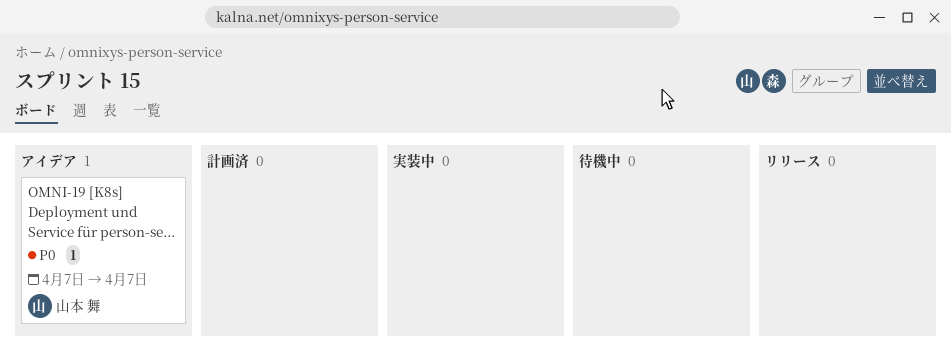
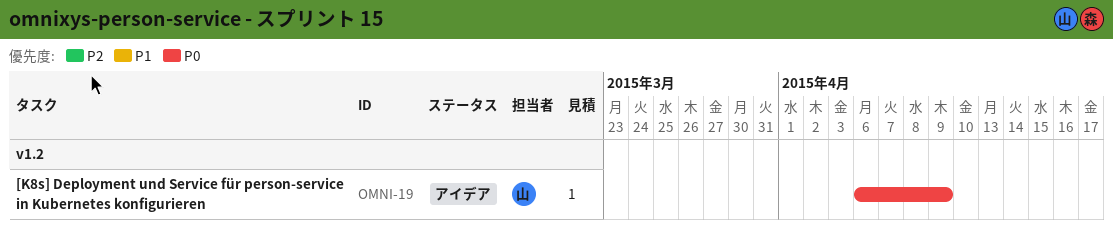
OMNI-19, start: Apr 7 -> Apr 6
OMNI-19, due: Apr 7 -> Apr 9

